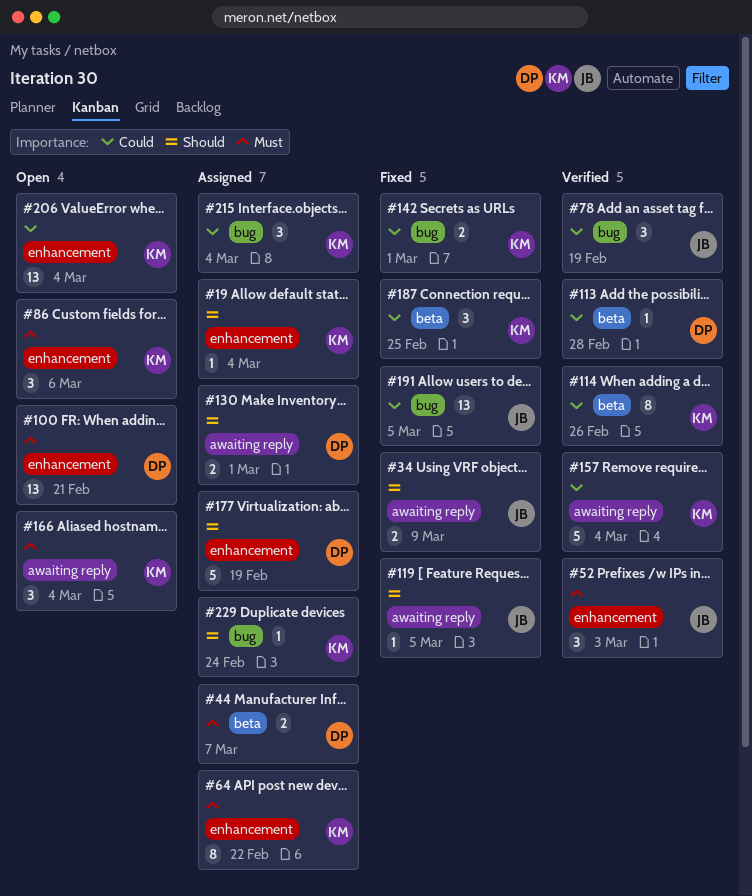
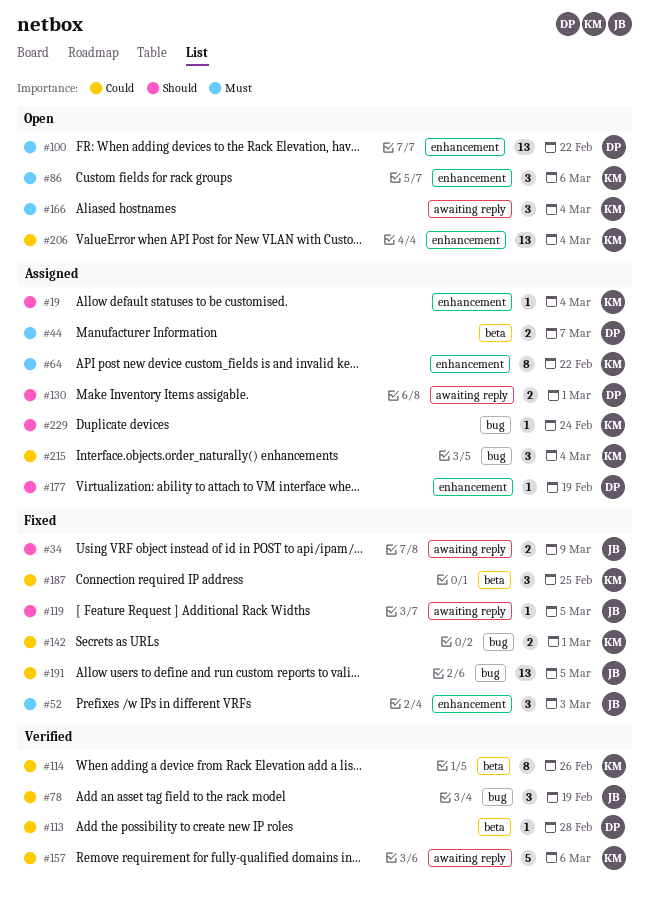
#52, status: Verified -> Fixed
#100, due: Feb 21 -> Feb 22
#157, due: Mar 4 -> Mar 6
#177, estimate: 5 -> 1

